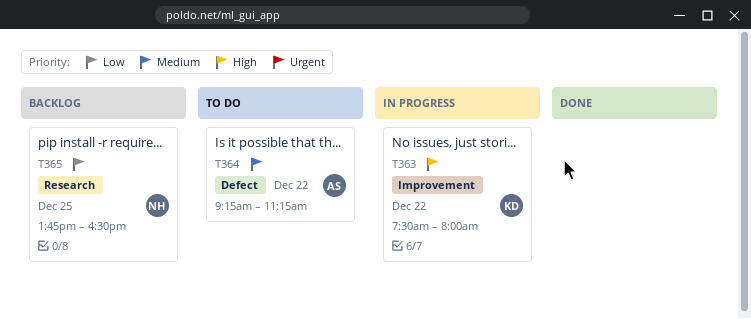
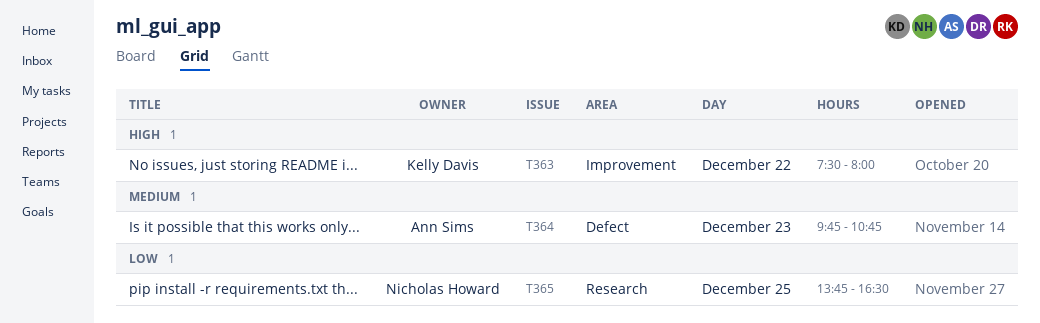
T364, day: Dec 22 -> Dec 23
T364, begins: 09:15 -> 09:45
T364, ends: 11:15 -> 10:45

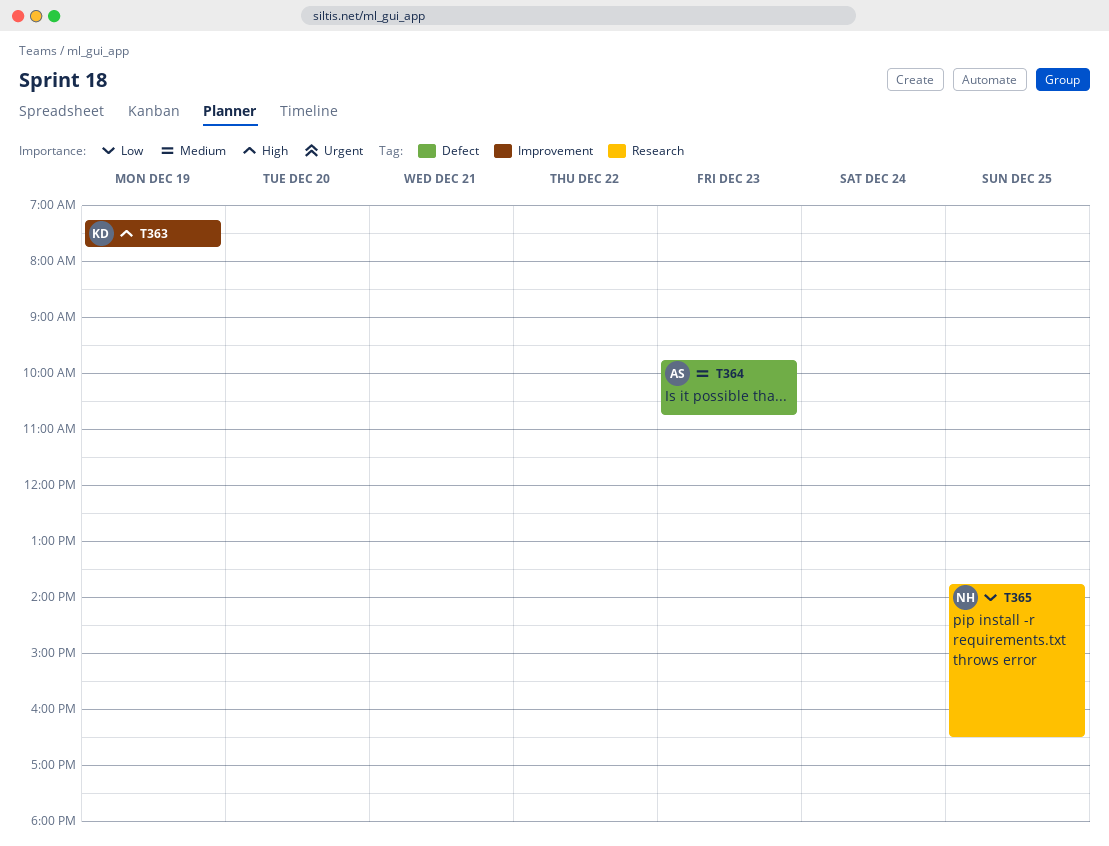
T363, day: Dec 22 -> Dec 19
T363, begins: 07:30 -> 07:15
T363, ends: 08:00 -> 07:45

